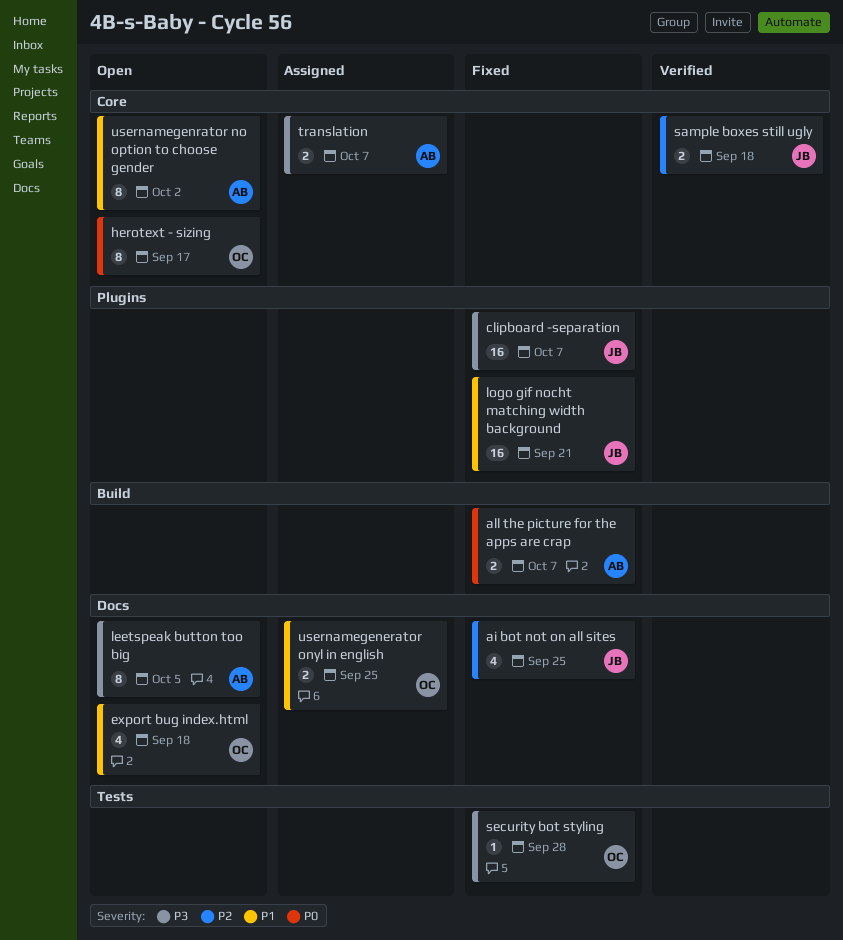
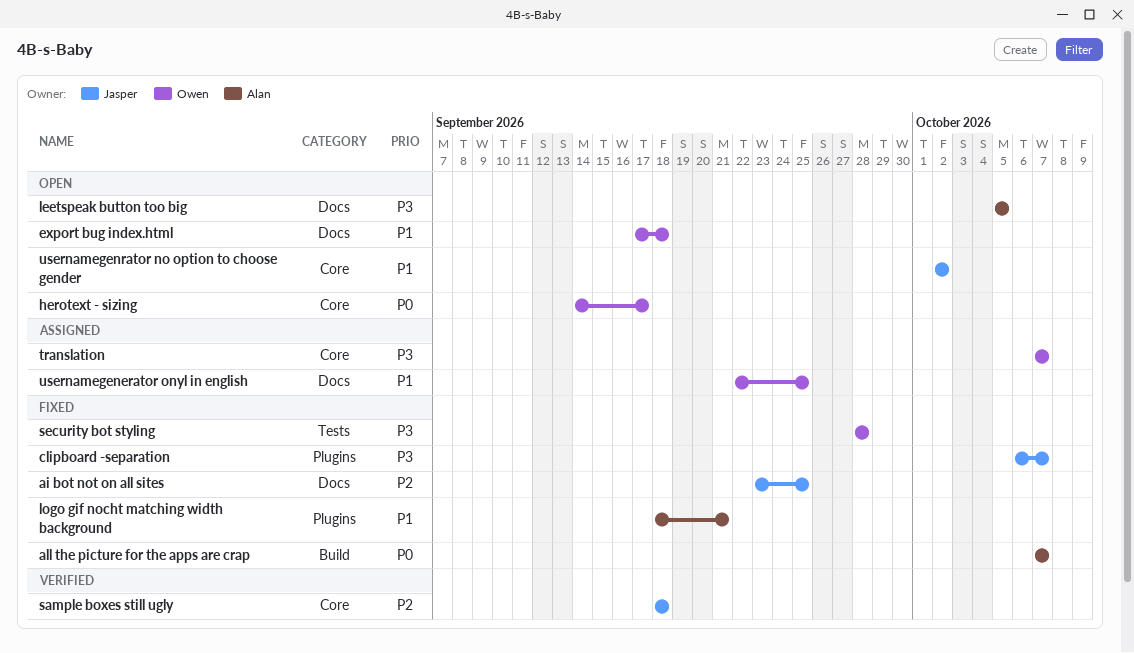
logo gif nocht matching width background, owner: Jasper -> Alan
translation, owner: Alan -> Owen
usernamegenrator no option to choose gender, owner: Alan -> Jasper

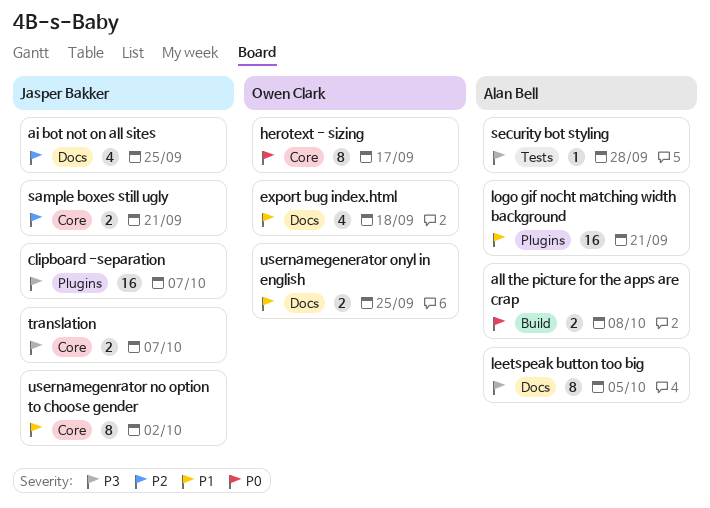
all the picture for the apps are crap, due: Oct 7 -> Oct 8
sample boxes still ugly, due: Sep 18 -> Sep 21
security bot styling, owner: Owen Clark -> Alan Bell
translation, owner: Owen Clark -> Jasper Bakker

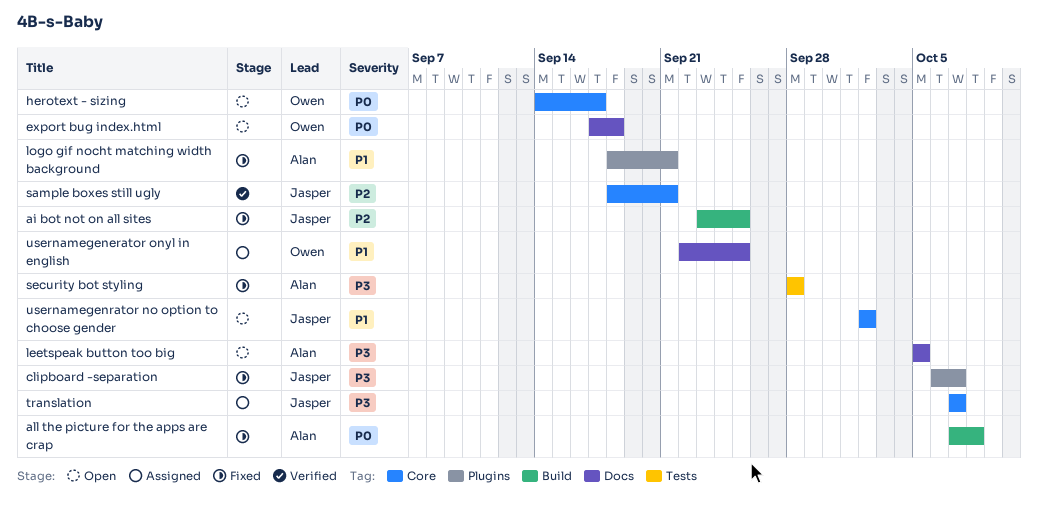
ai bot not on all sites, label: Docs -> Build
export bug index.html, priority: P1 -> P0

